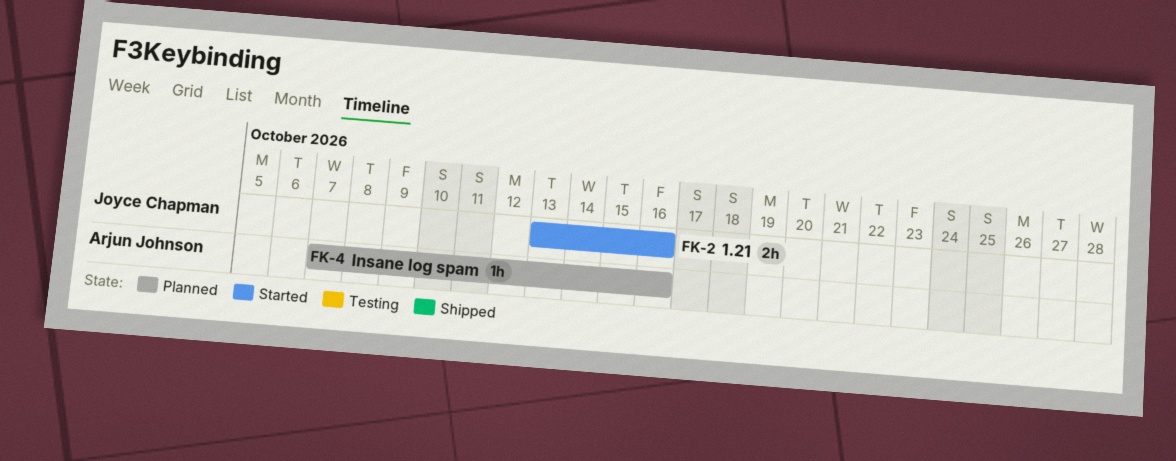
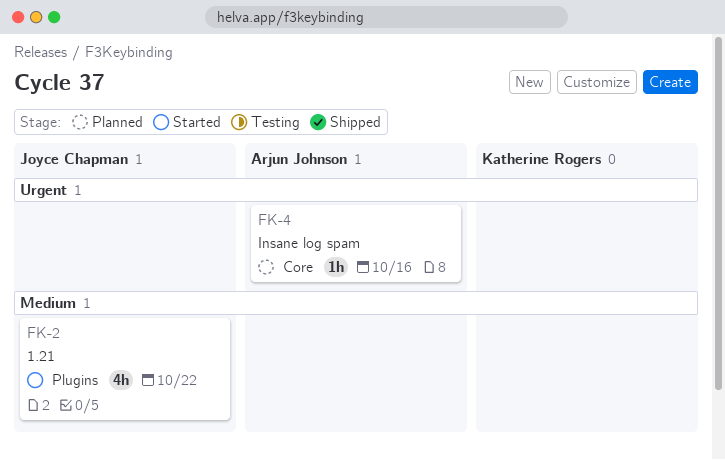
FK-2, estimate: 2h -> 4h
FK-2, due: Oct 16 -> Oct 22

